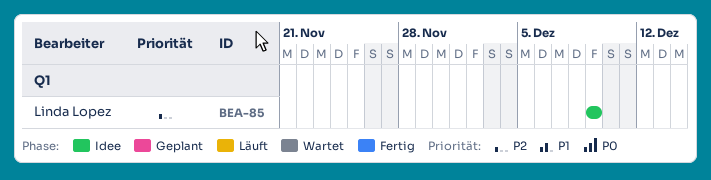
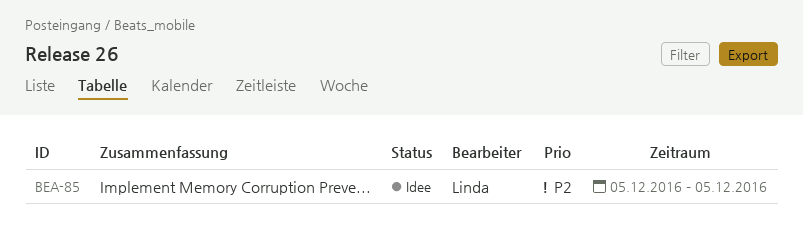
BEA-85, start: Dec 9 -> Dec 5
BEA-85, due: Dec 9 -> Dec 5

